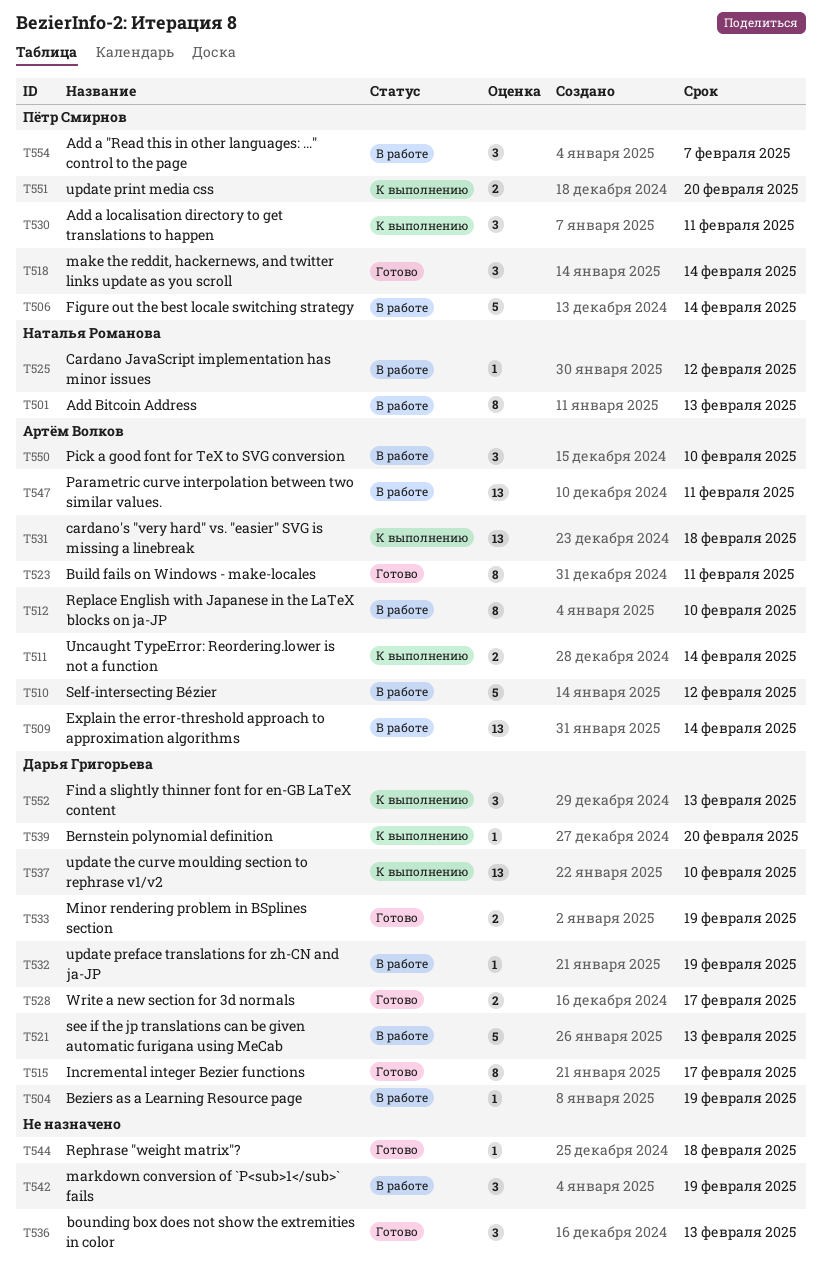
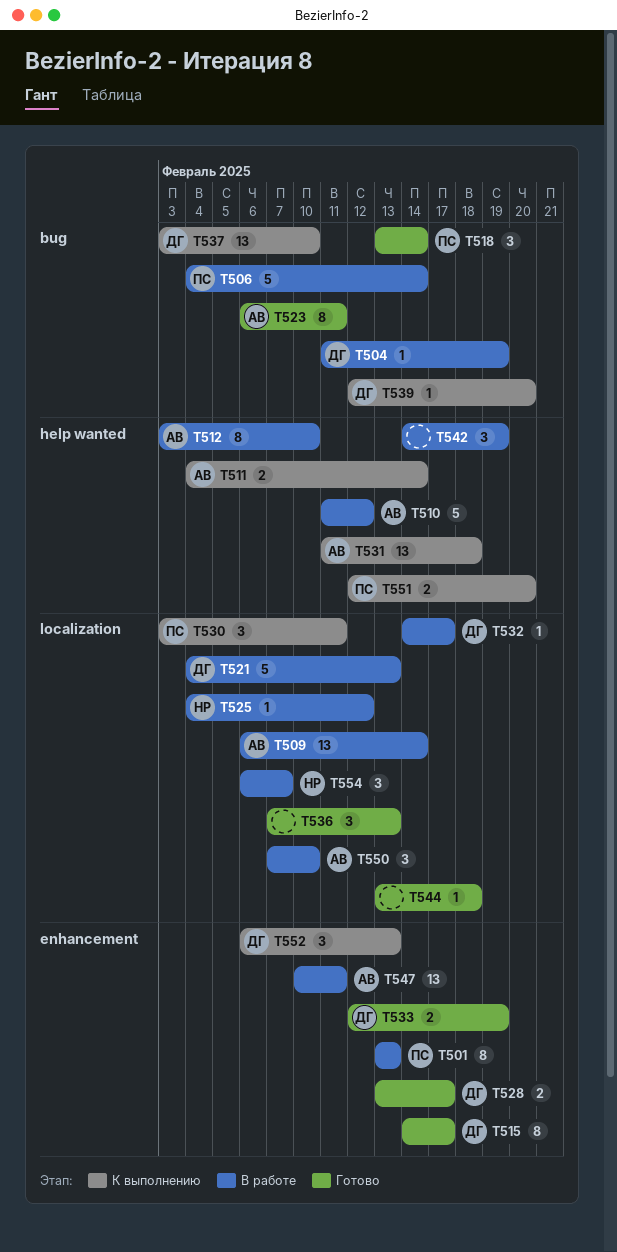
T501, owner: Наталья Романова -> Пётр Смирнов
T532, due: Feb 19 -> Feb 17
T554, owner: Пётр Смирнов -> Наталья Романова

